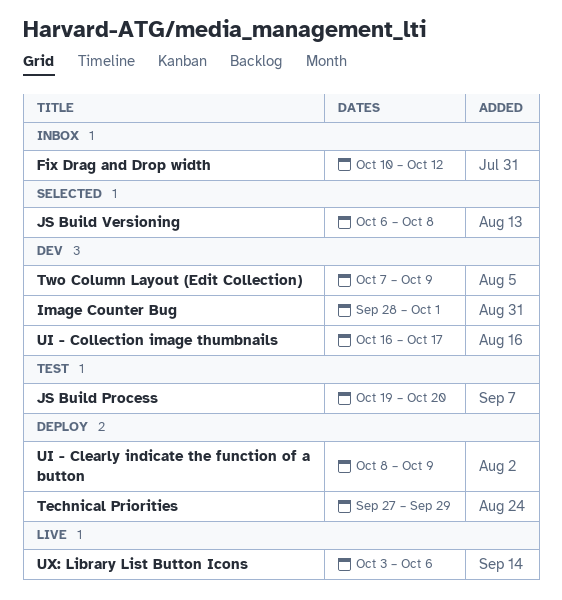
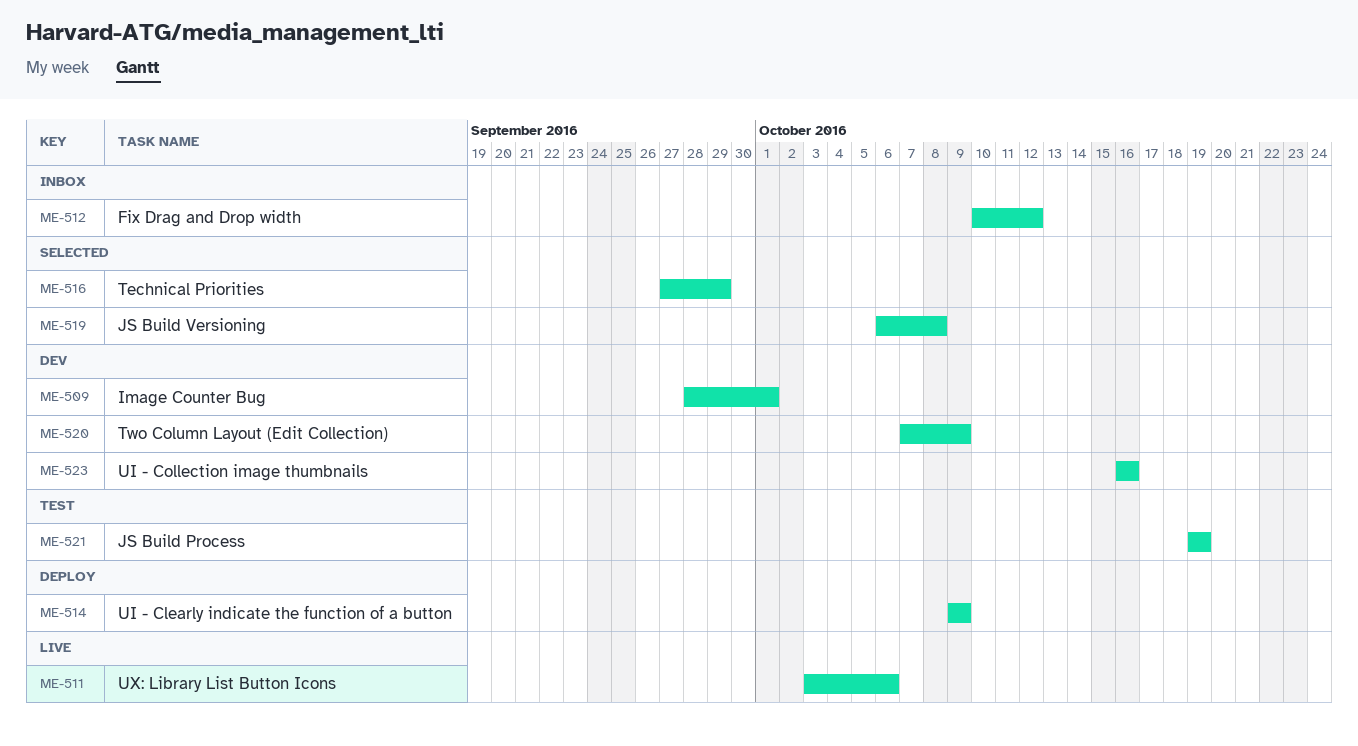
JS Build Process, due: Oct 20 -> Oct 19
Technical Priorities, status: Deploy -> Selected
UI - Clearly indicate the function of a button, start: Oct 8 -> Oct 9
UI - Collection image thumbnails, due: Oct 17 -> Oct 16

